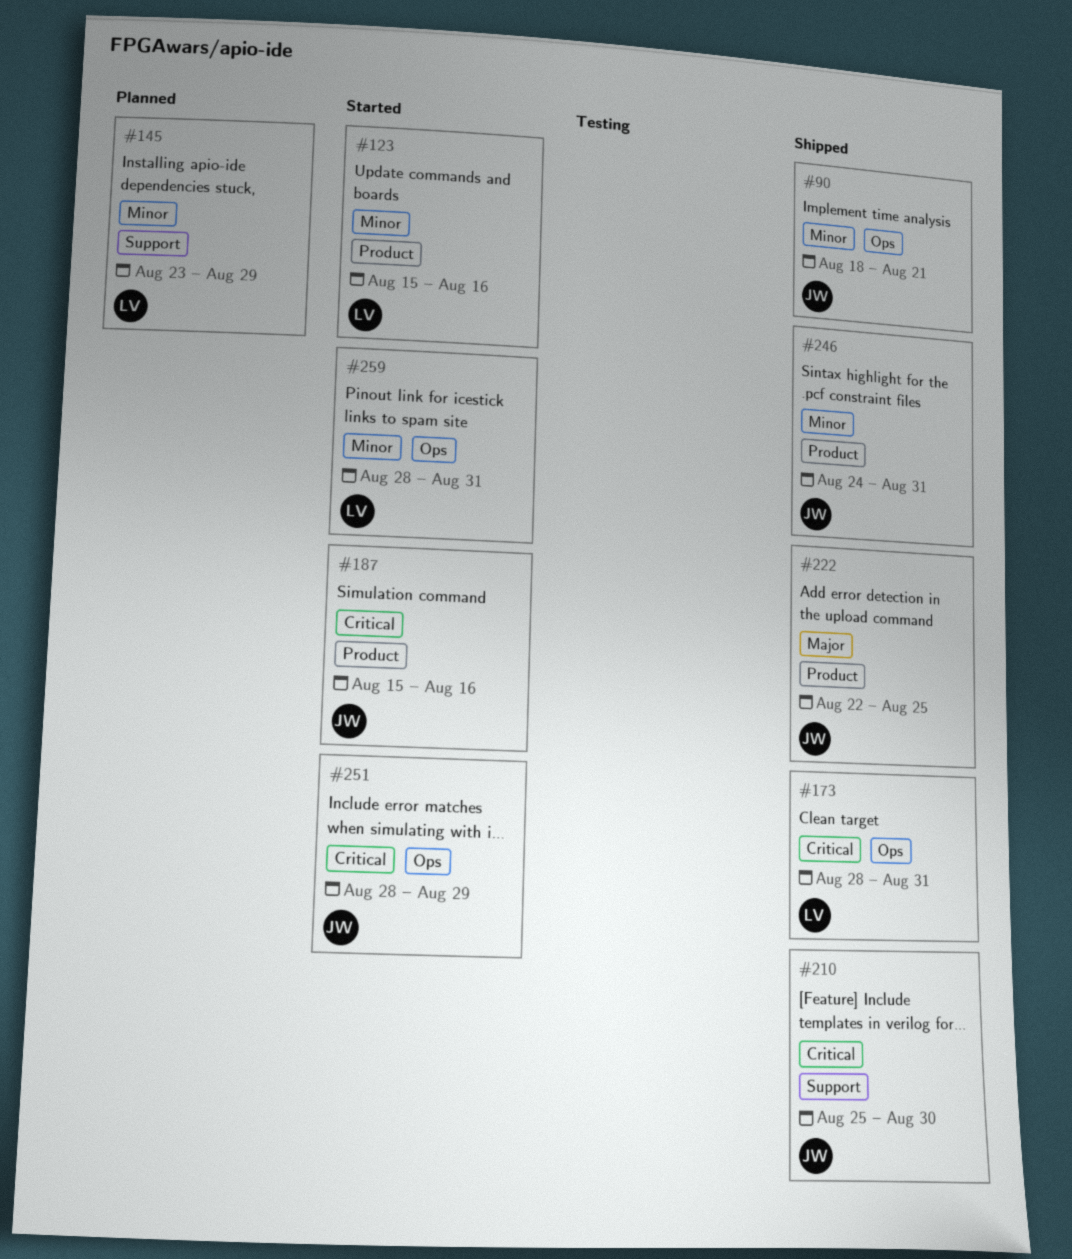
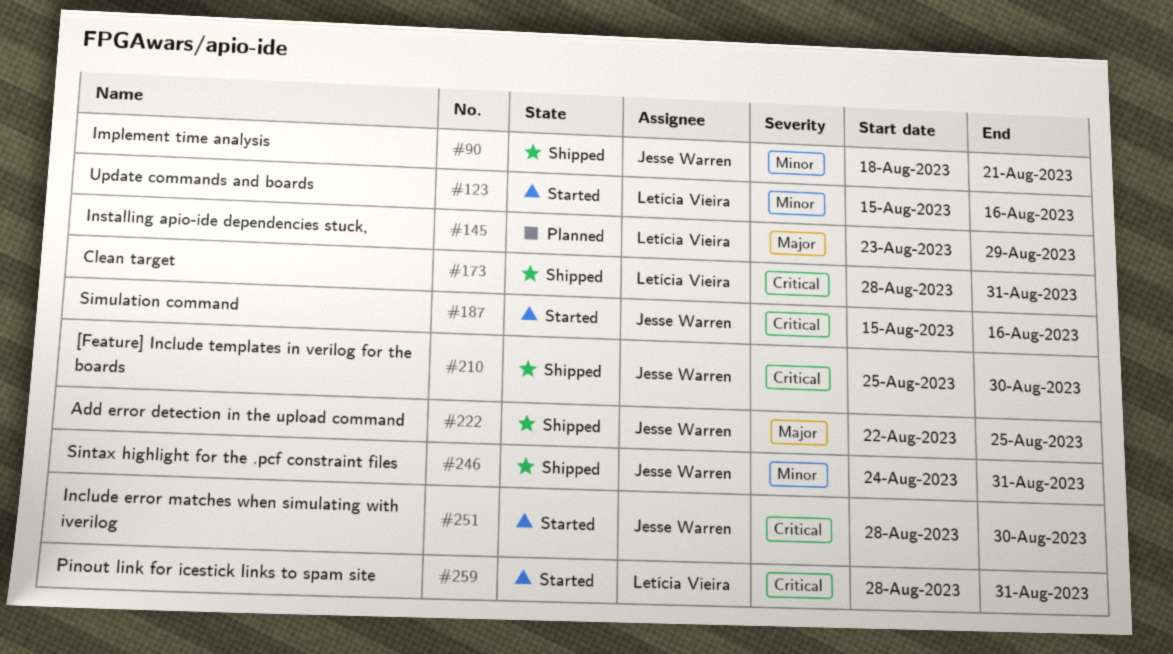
#145, priority: Minor -> Major
#251, due: Aug 29 -> Aug 30
#259, priority: Minor -> Critical

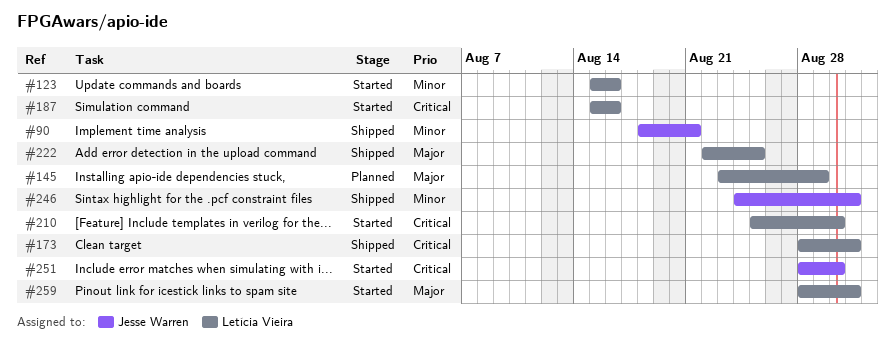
#187, owner: Jesse Warren -> Letícia Vieira
#210, status: Shipped -> Started
#210, owner: Jesse Warren -> Letícia Vieira
#222, owner: Jesse Warren -> Letícia Vieira
#259, priority: Critical -> Major

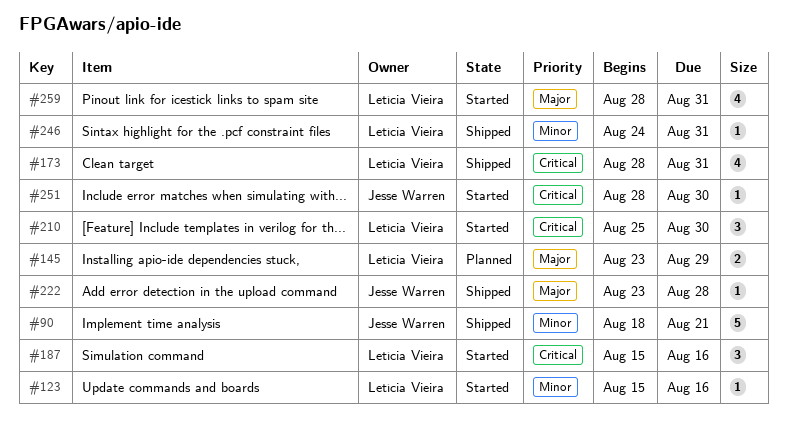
#222, owner: Letícia Vieira -> Jesse Warren
#222, start: Aug 22 -> Aug 23
#222, due: Aug 25 -> Aug 28
#246, owner: Jesse Warren -> Letícia Vieira

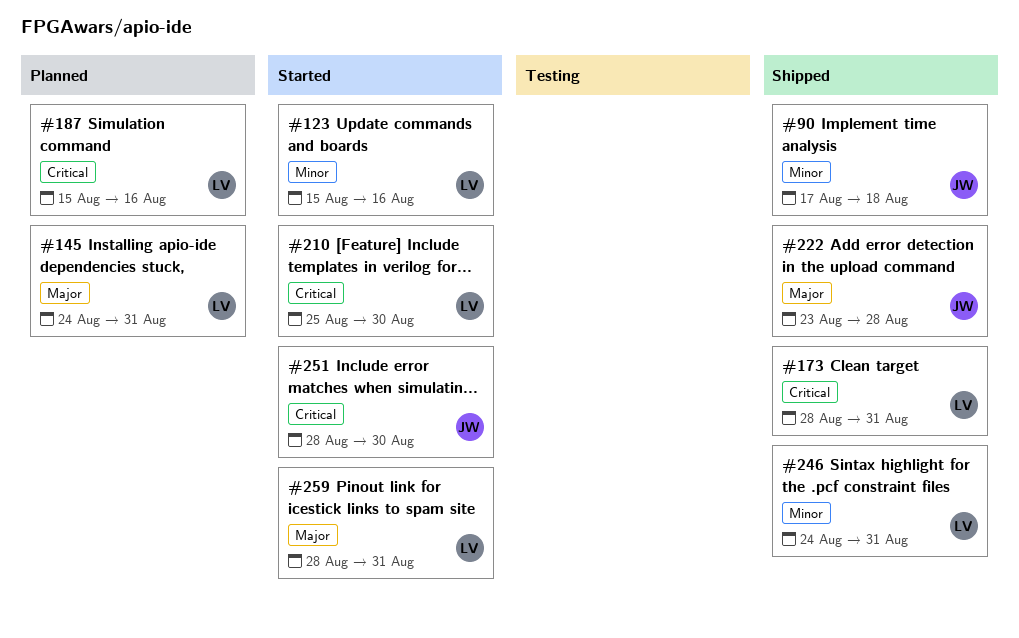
#90, start: Aug 18 -> Aug 17
#90, due: Aug 21 -> Aug 18
#145, start: Aug 23 -> Aug 24
#145, due: Aug 29 -> Aug 31
#187, status: Started -> Planned

